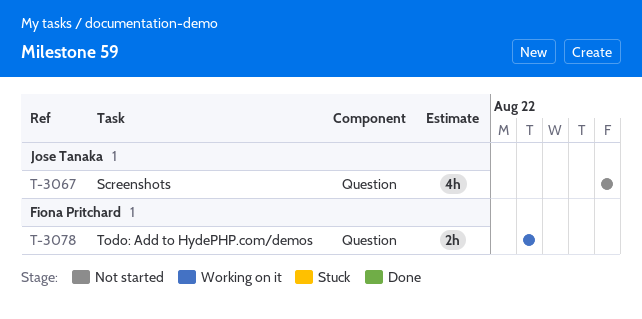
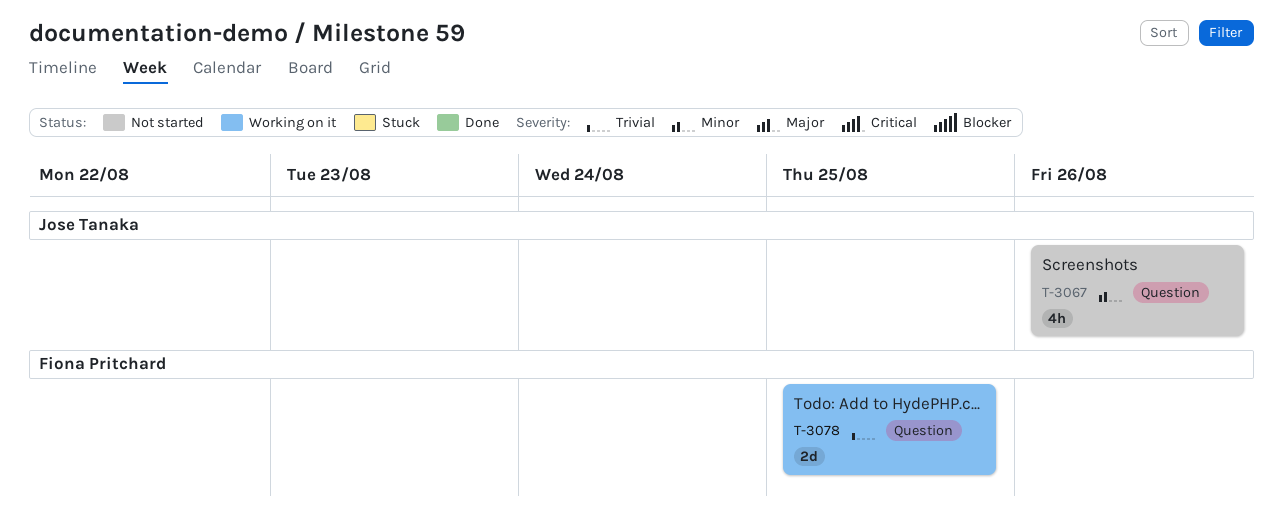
T-3078, estimate: 2h -> 2d
T-3078, due: Aug 23 -> Aug 25

